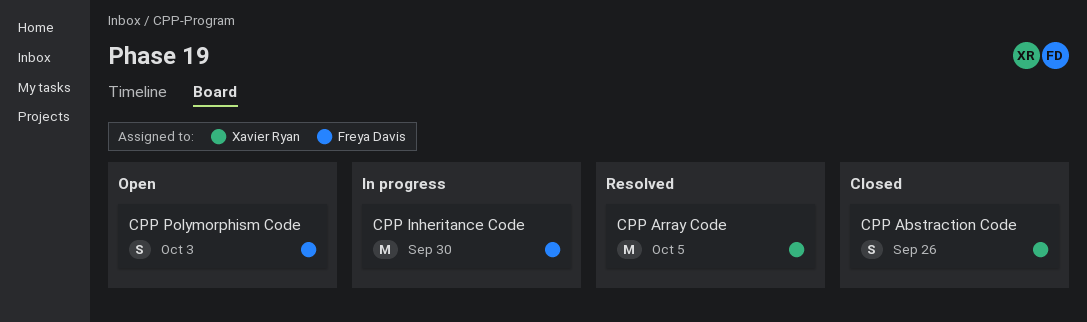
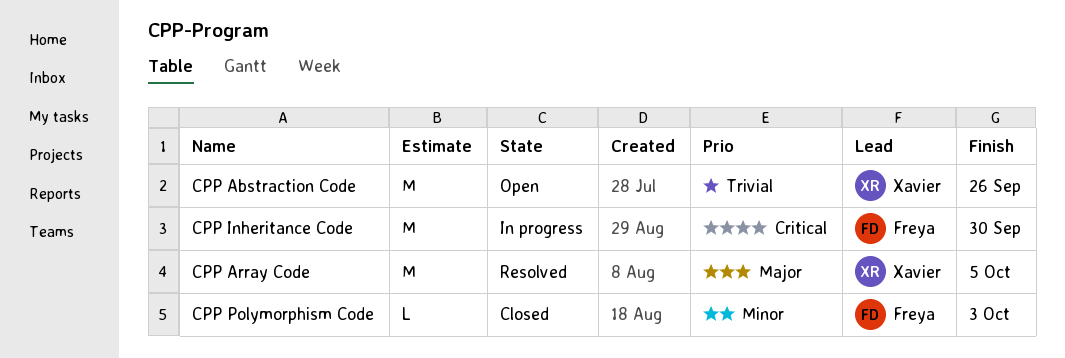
CPP Abstraction Code, status: Closed -> Open
CPP Abstraction Code, estimate: S -> M
CPP Polymorphism Code, status: Open -> Closed
CPP Polymorphism Code, estimate: S -> L

